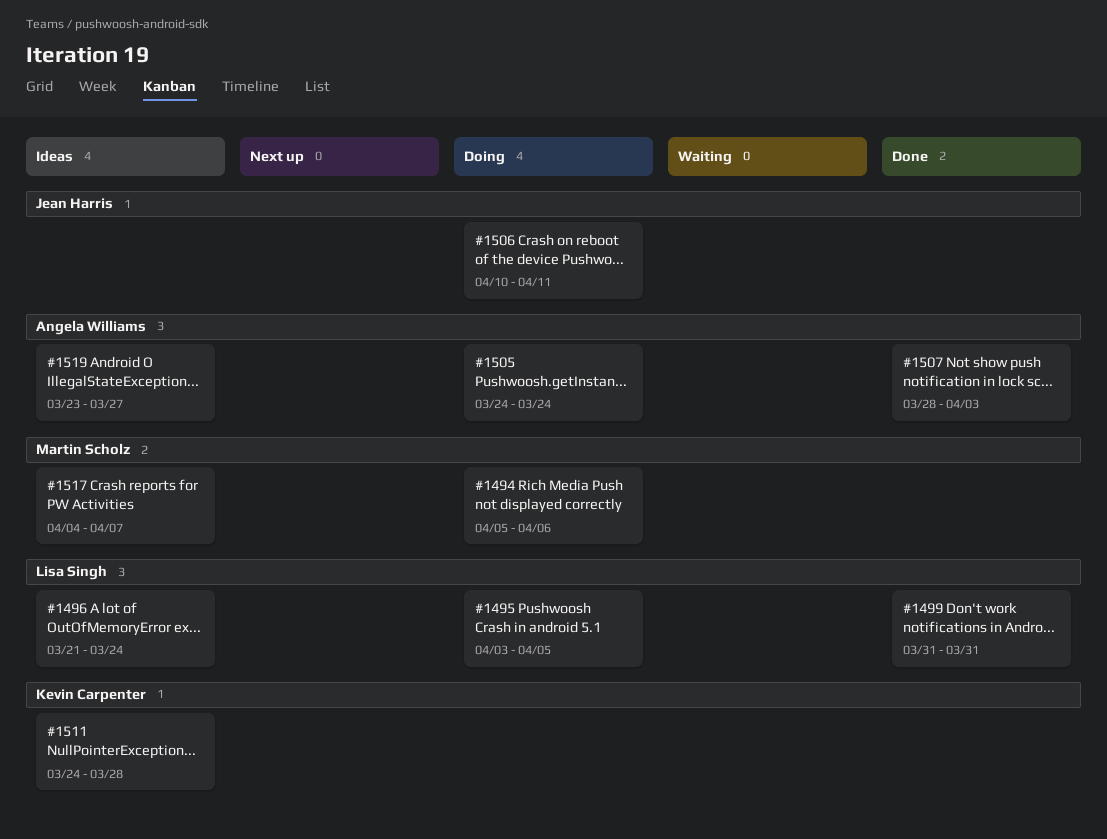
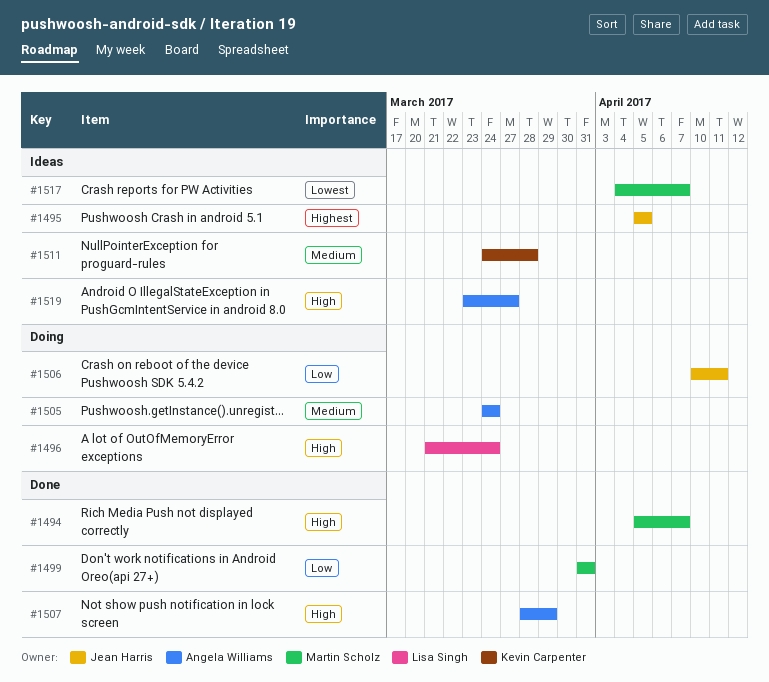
#1494, status: Doing -> Done
#1494, due: Apr 6 -> Apr 7
#1495, status: Doing -> Ideas
#1495, owner: Lisa Singh -> Jean Harris
#1495, start: Apr 3 -> Apr 5
#1496, status: Ideas -> Doing
#1499, owner: Lisa Singh -> Martin Scholz
#1507, due: Apr 3 -> Mar 29

